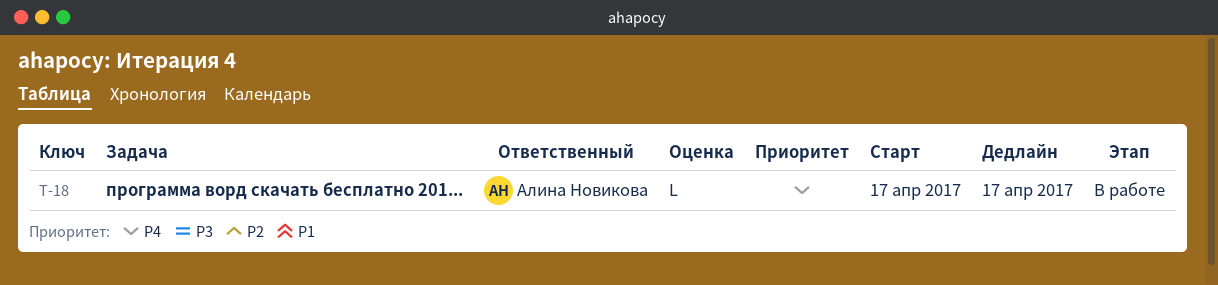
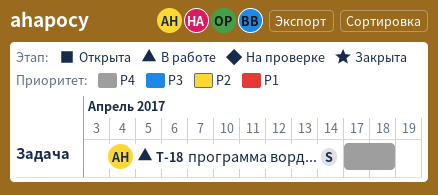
T-18, estimate: L -> S
T-18, due: Apr 17 -> Apr 18

